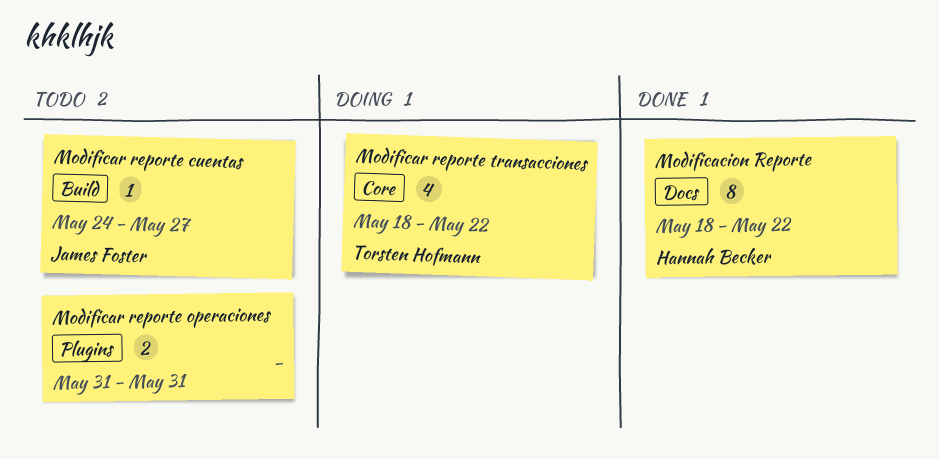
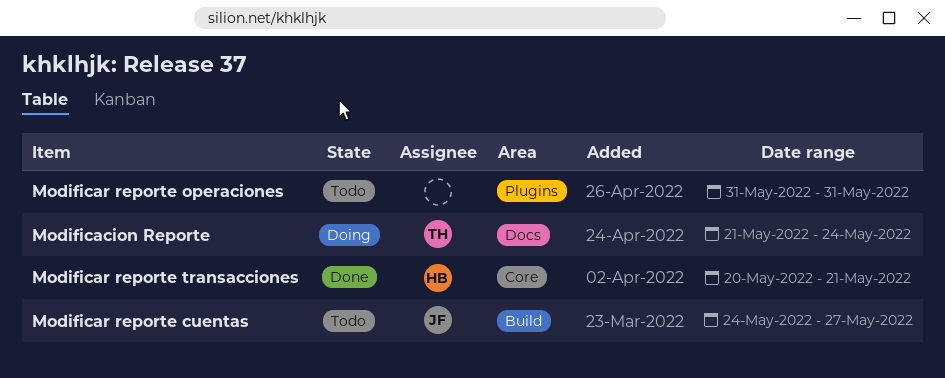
Modificacion Reporte, status: Done -> Doing
Modificacion Reporte, owner: Hannah Becker -> Torsten Hofmann
Modificacion Reporte, start: May 18 -> May 21
Modificacion Reporte, due: May 22 -> May 24
Modificar reporte transacciones, status: Doing -> Done
Modificar reporte transacciones, owner: Torsten Hofmann -> Hannah Becker
Modificar reporte transacciones, start: May 18 -> May 20
Modificar reporte transacciones, due: May 22 -> May 21

